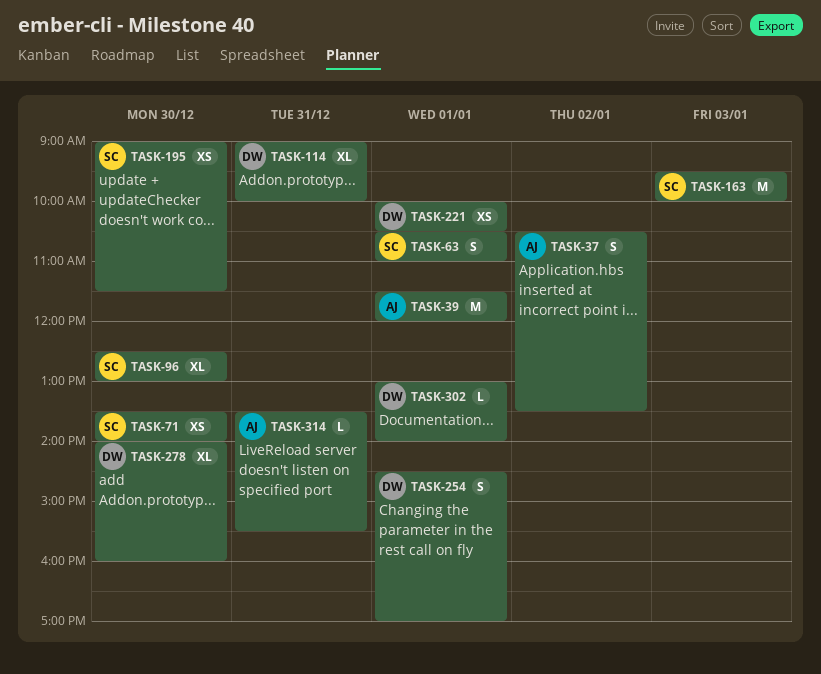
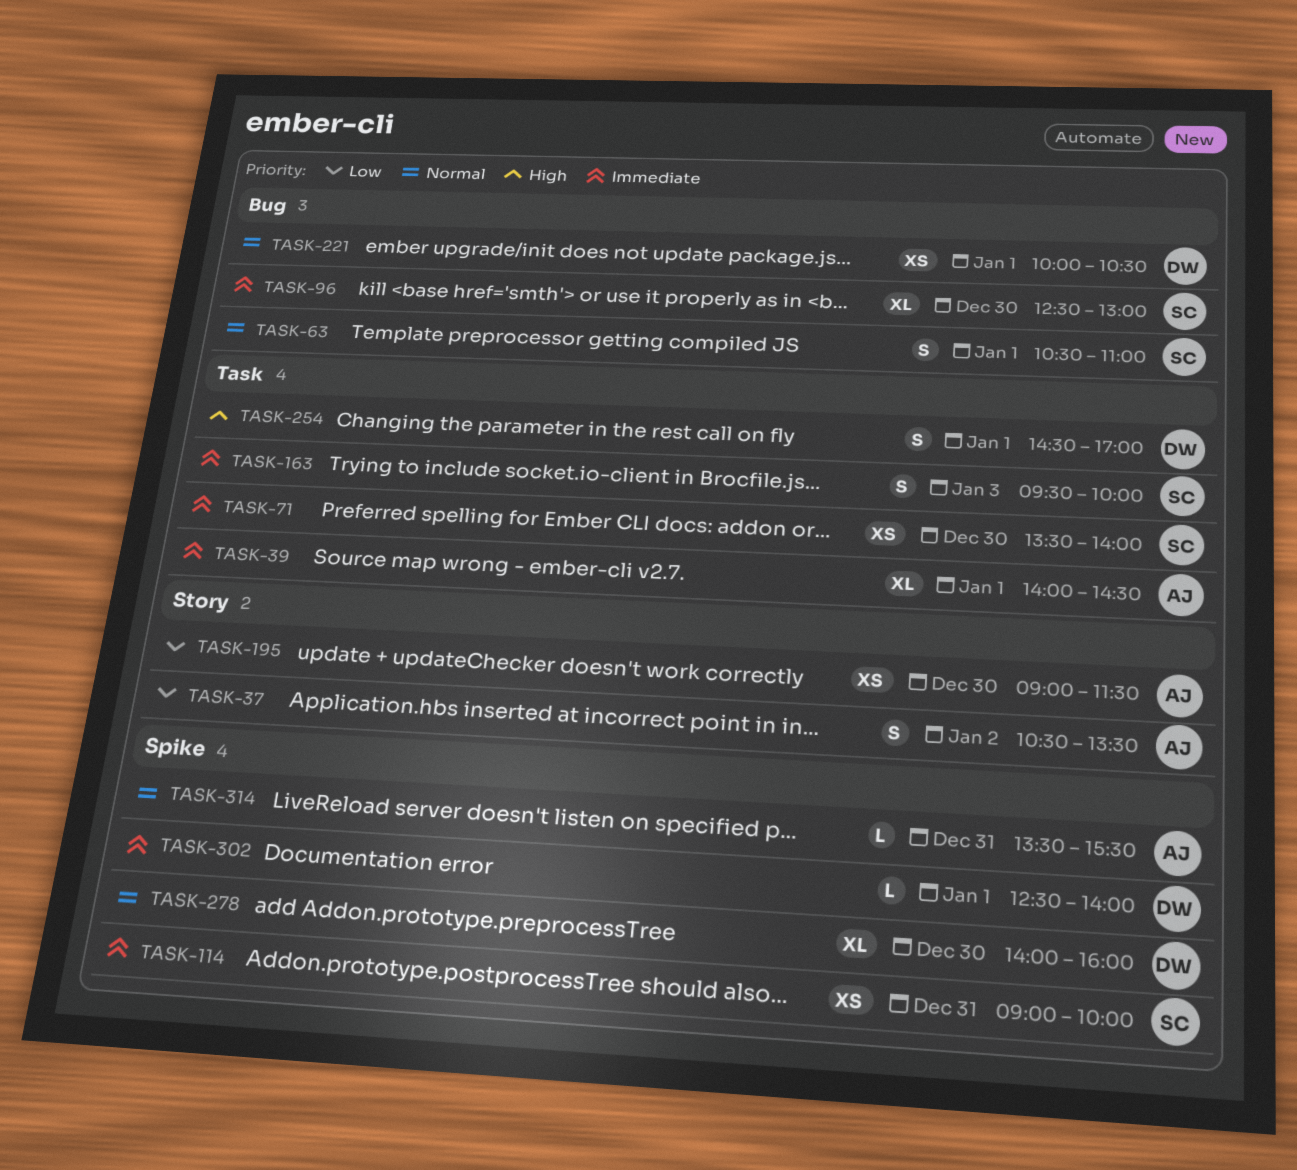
TASK-39, estimate: M -> XL
TASK-39, begins: 11:30 -> 14:00
TASK-39, ends: 12:00 -> 14:30
TASK-114, owner: DW -> SC
TASK-114, estimate: XL -> XS
TASK-163, estimate: M -> S
TASK-195, owner: SC -> AJ
TASK-302, begins: 13:00 -> 12:30

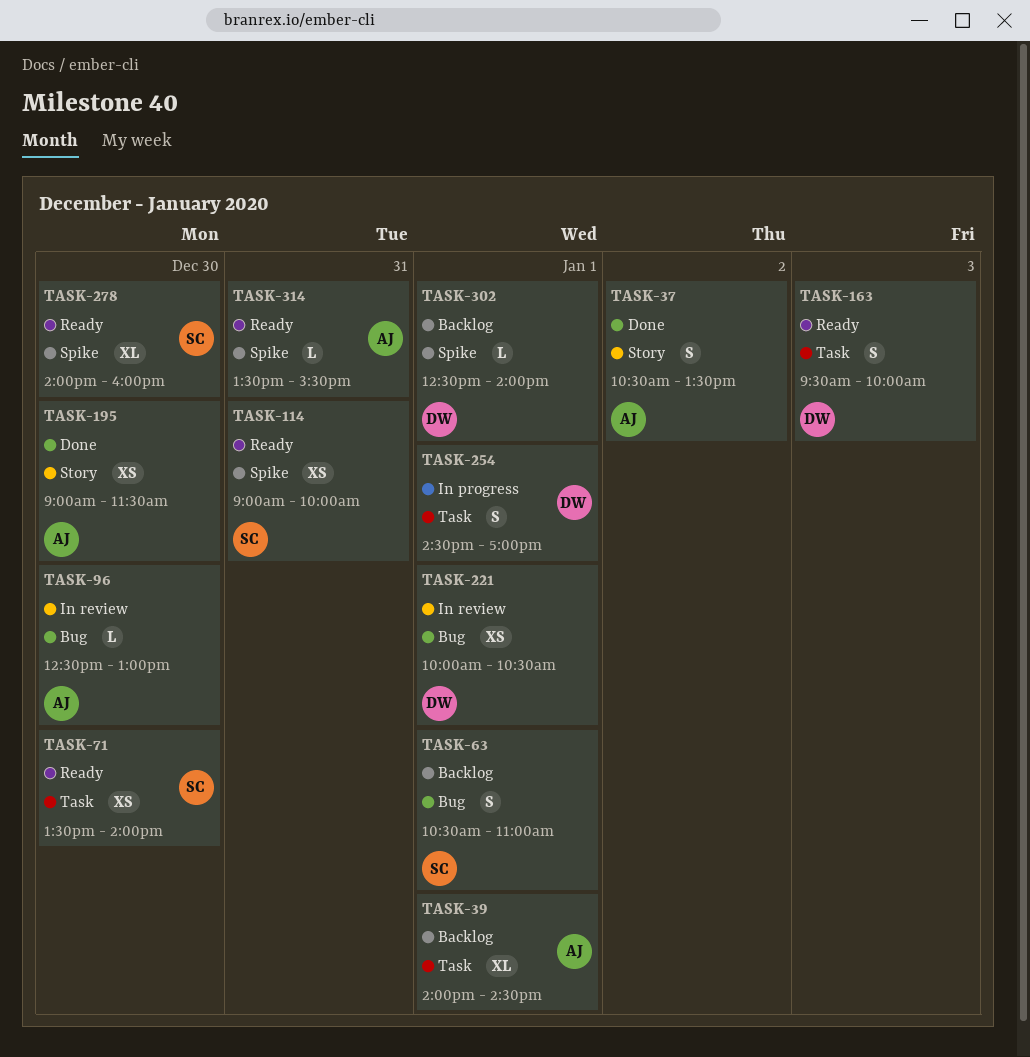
TASK-96, owner: SC -> AJ
TASK-96, estimate: XL -> L
TASK-163, owner: SC -> DW
TASK-278, owner: DW -> SC

